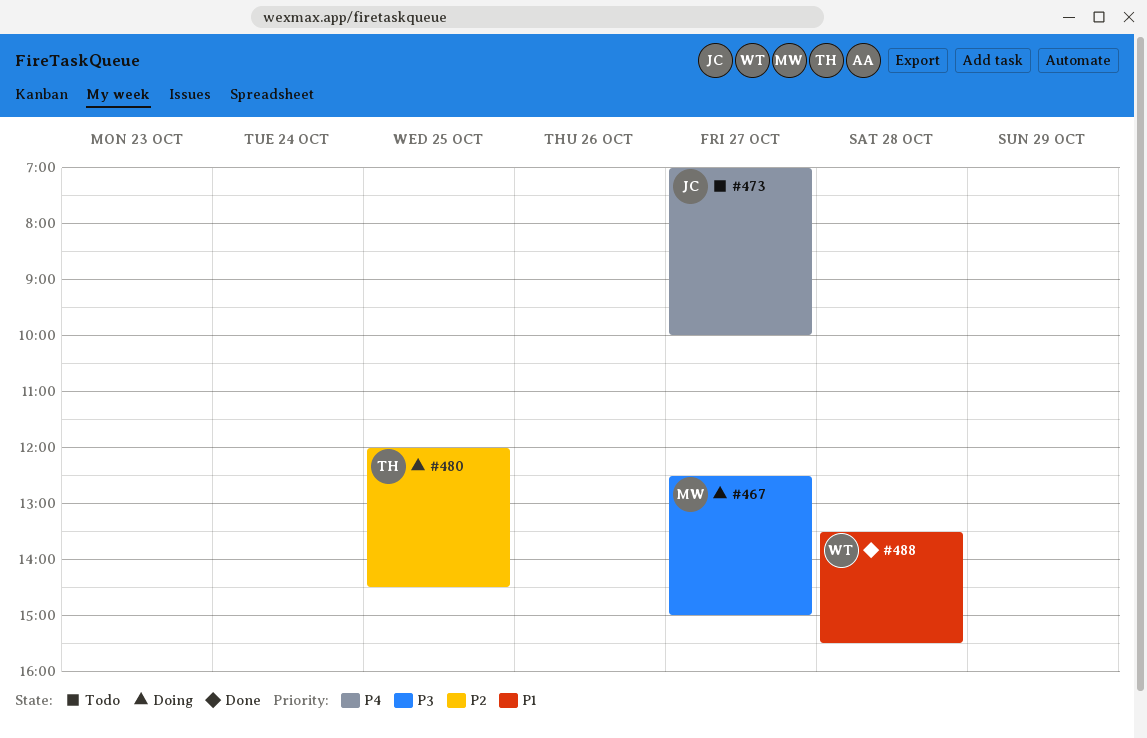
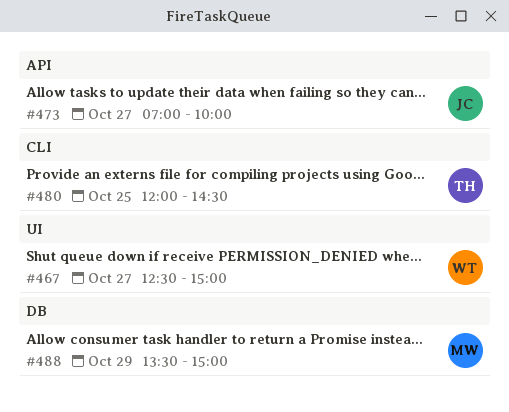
#467, owner: MW -> WT
#488, owner: WT -> MW
#488, day: Oct 28 -> Oct 29
#488, ends: 15:30 -> 15:00

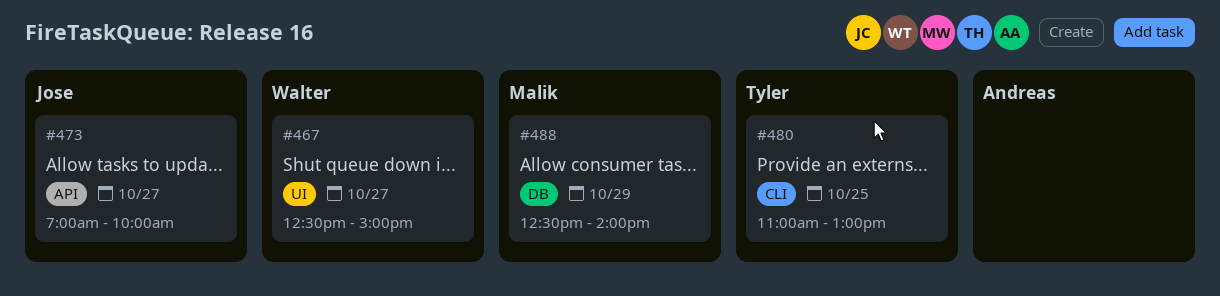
#480, begins: 12:00 -> 11:00
#480, ends: 14:30 -> 13:00
#488, begins: 13:30 -> 12:30
#488, ends: 15:00 -> 14:00

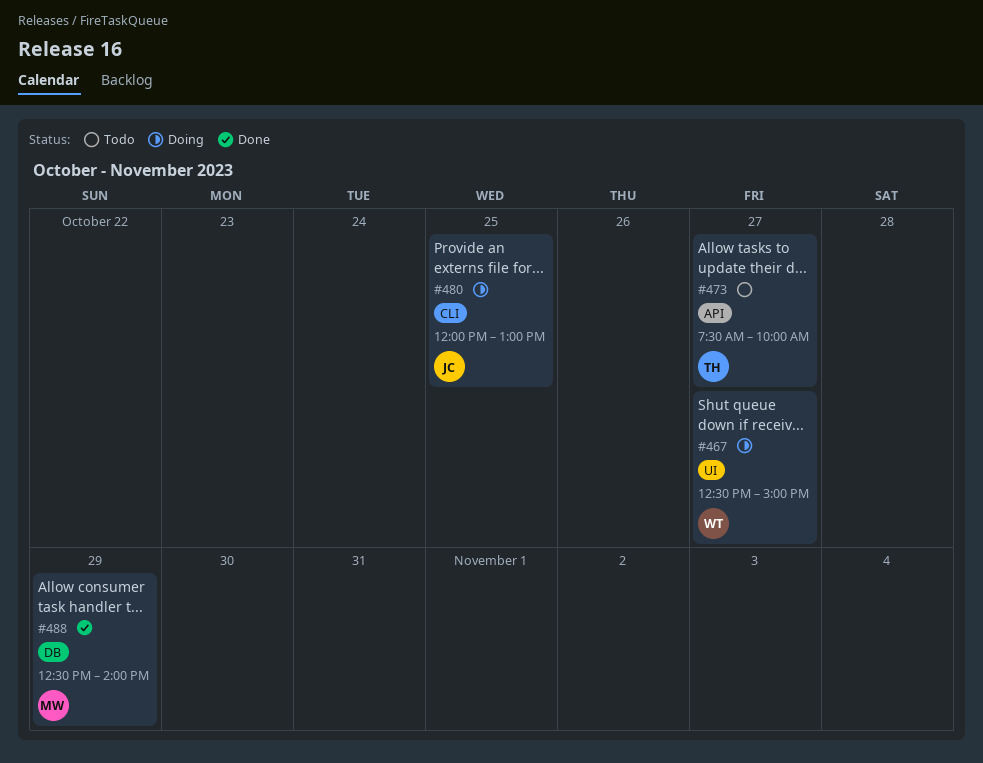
#473, owner: Jose -> Tyler
#473, begins: 07:00 -> 07:30
#480, owner: Tyler -> Jose
#480, begins: 11:00 -> 12:00

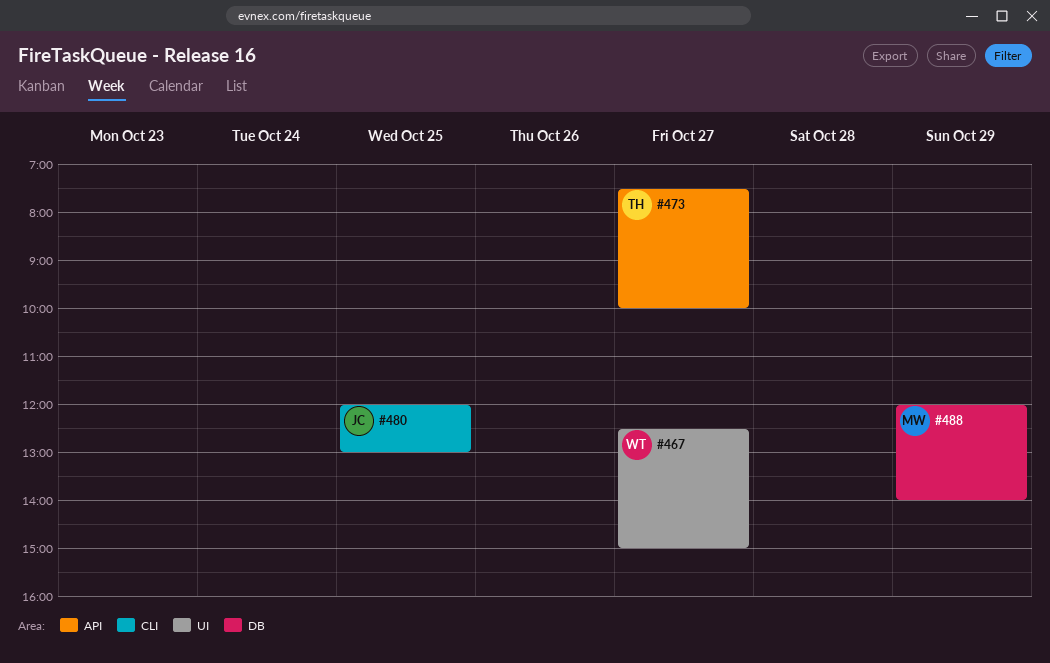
#488, begins: 12:30 -> 12:00

